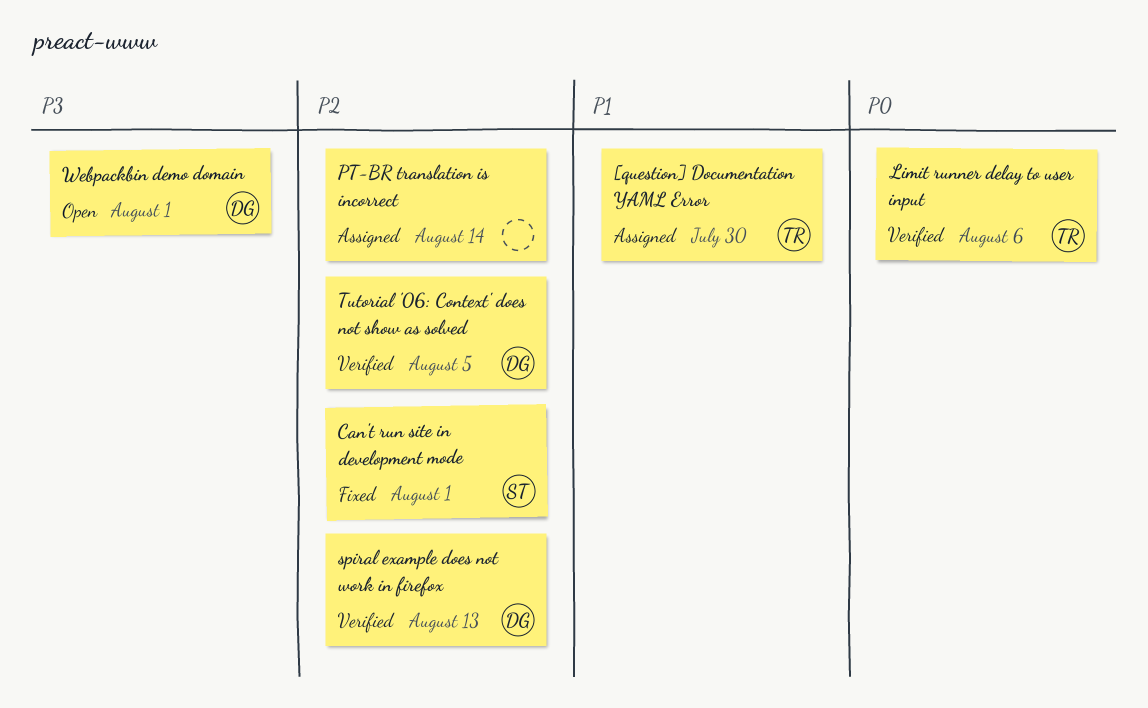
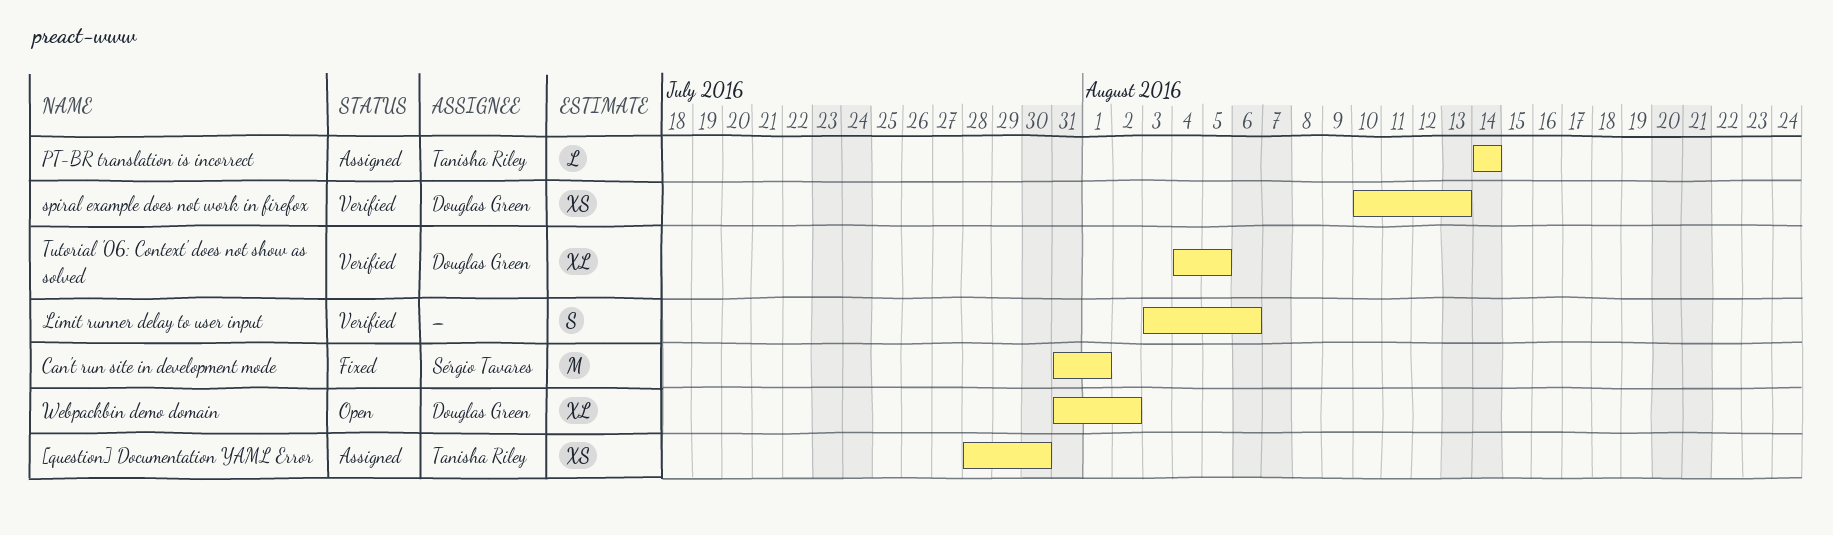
Limit runner delay to user input, owner: Tanisha Riley -> none
PT-BR translation is incorrect, owner: none -> Tanisha Riley
Webpackbin demo domain, due: Aug 1 -> Aug 2

